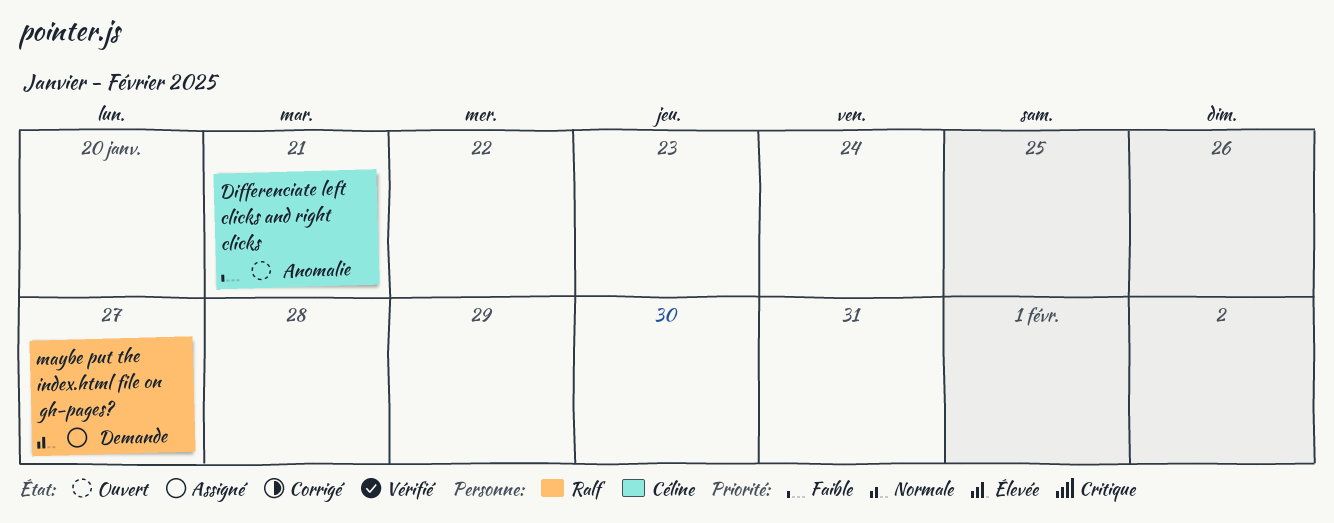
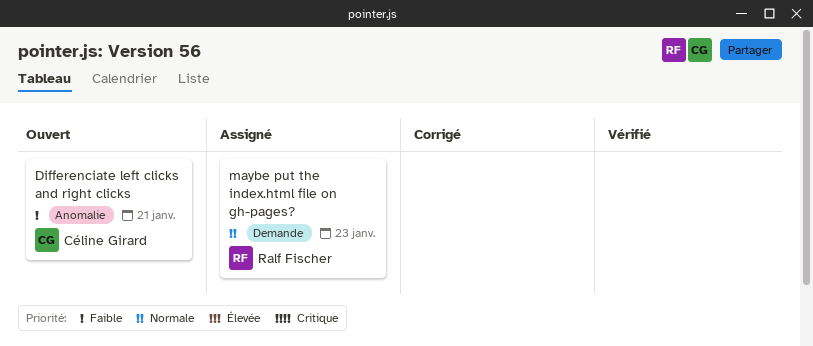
maybe put the index.html file on gh-pages?, due: Jan 27 -> Jan 23

